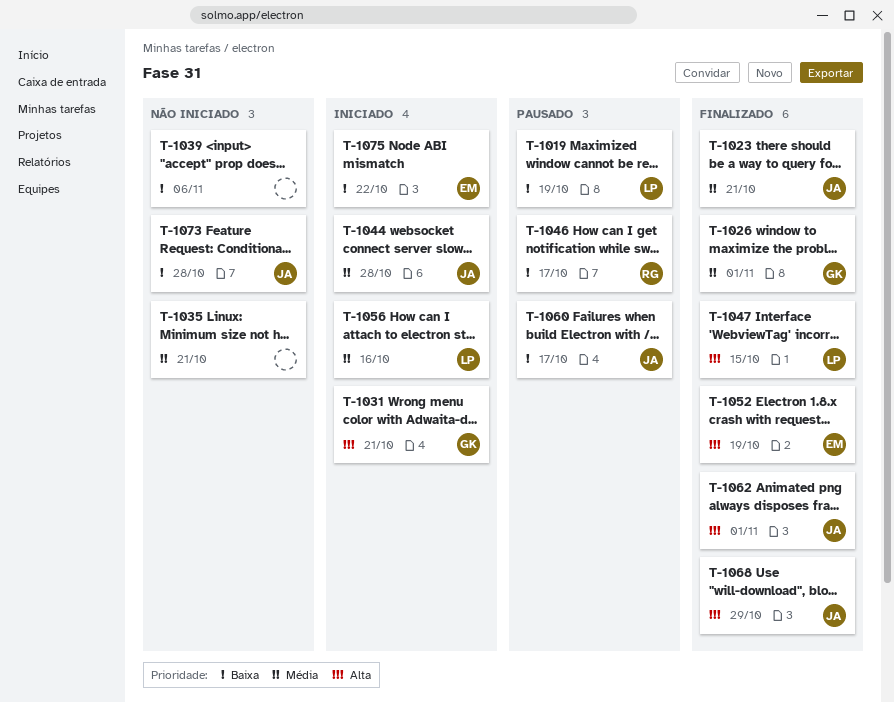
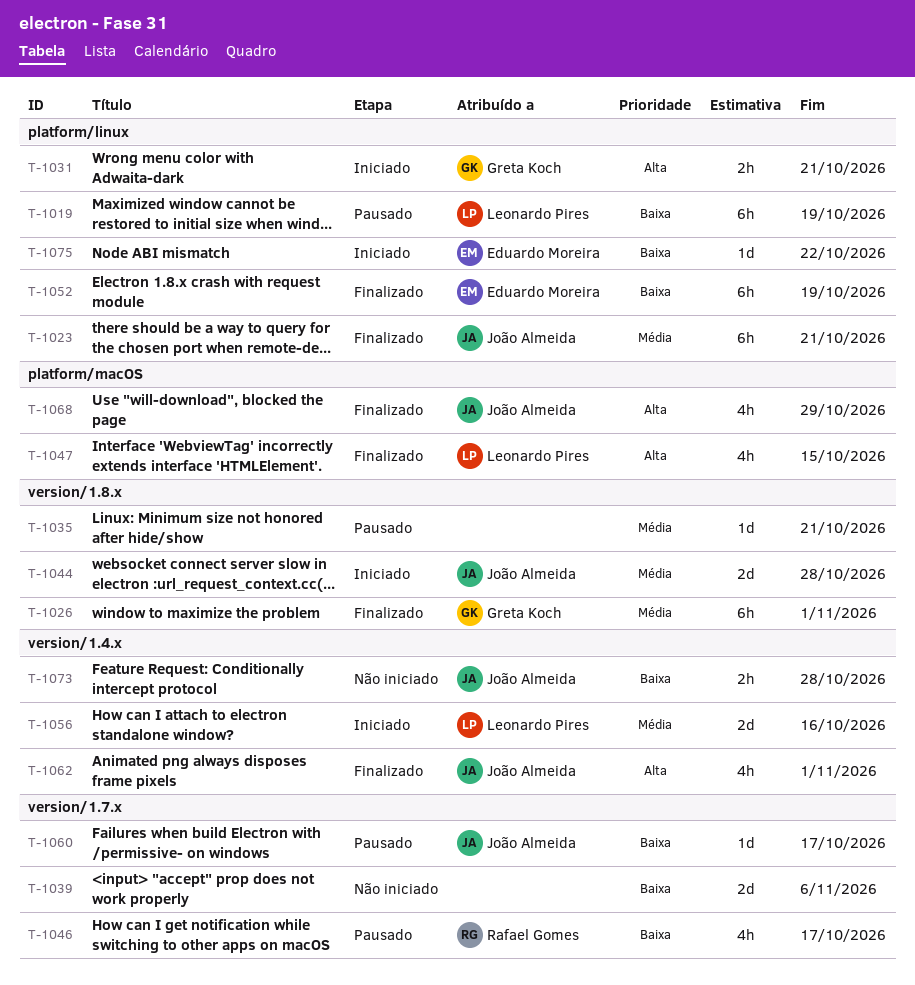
T-1035, status: Não iniciado -> Pausado
T-1052, priority: Alta -> Baixa

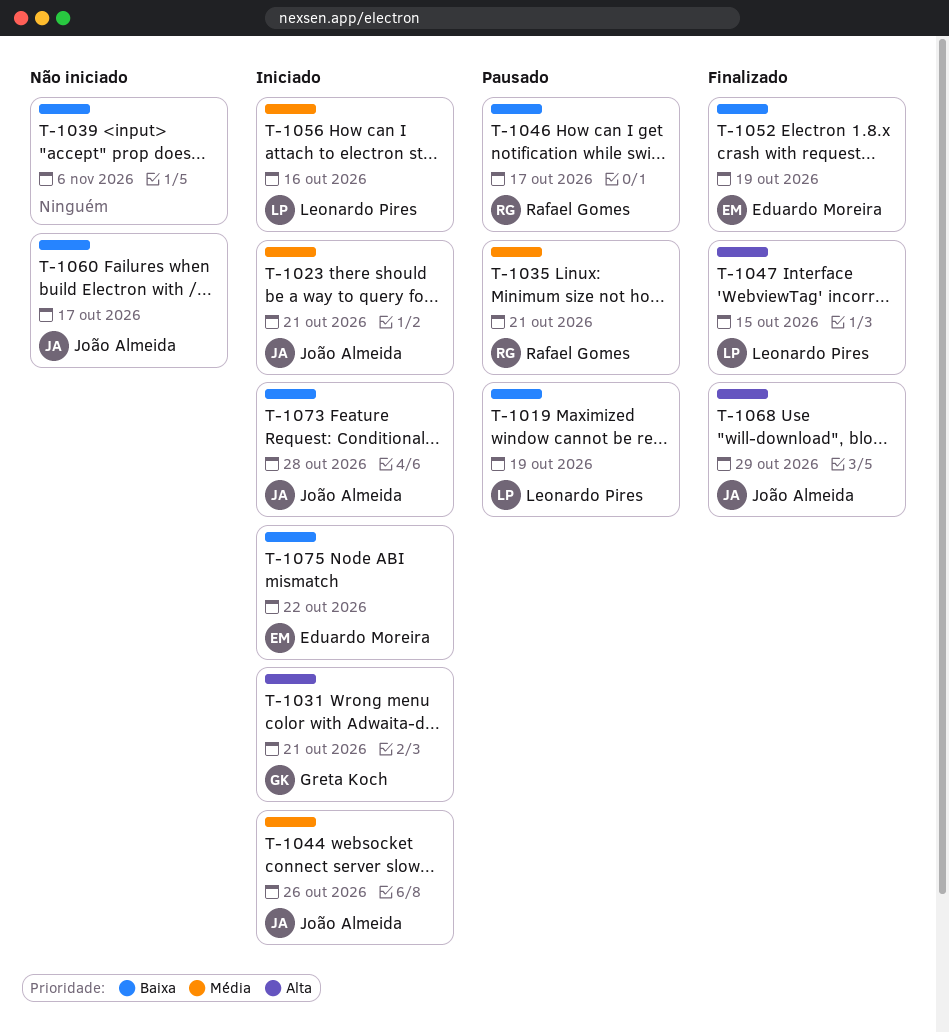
T-1023, status: Finalizado -> Iniciado
T-1026: present -> none
T-1035, owner: none -> Rafael Gomes
T-1044, due: Oct 28 -> Oct 26
T-1060, status: Pausado -> Não iniciado
T-1062: present -> none
T-1073, status: Não iniciado -> Iniciado

